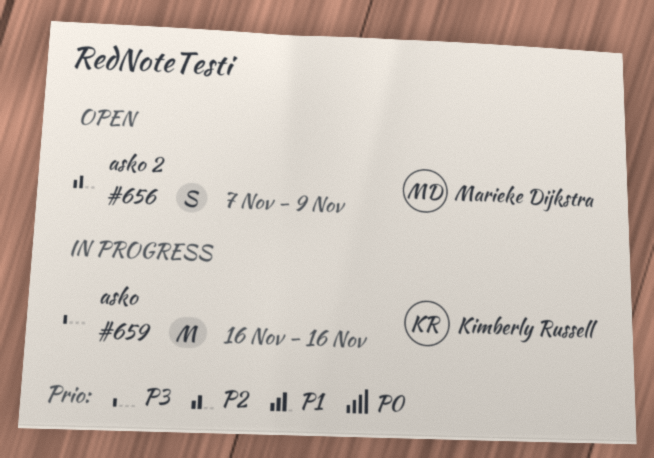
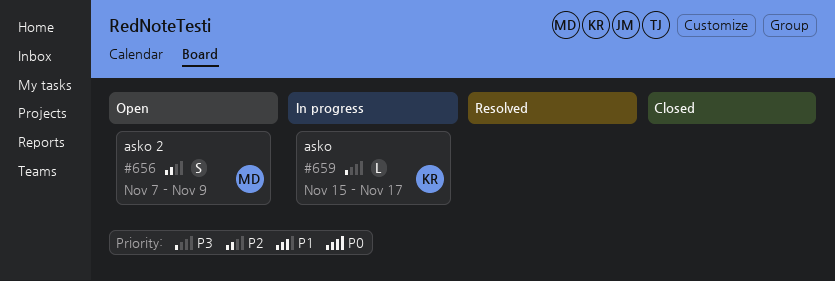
#659, estimate: M -> L
#659, start: Nov 16 -> Nov 15
#659, due: Nov 16 -> Nov 17

